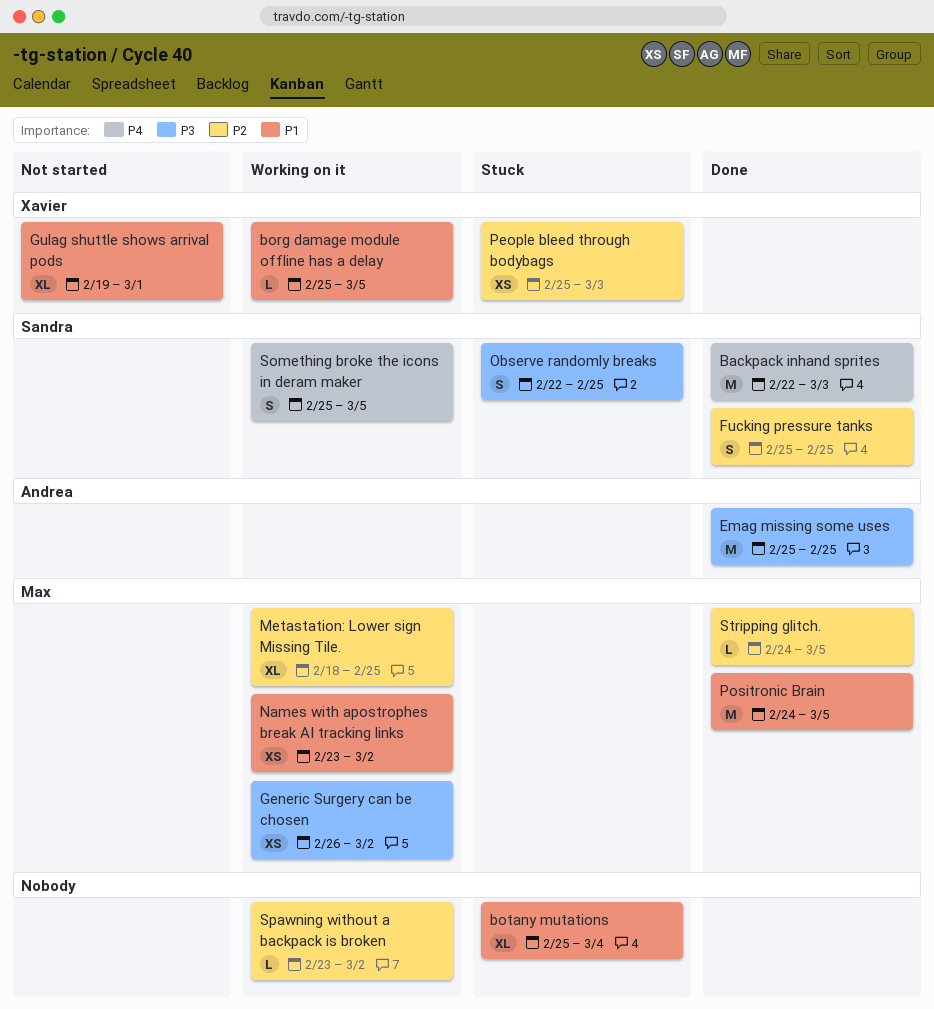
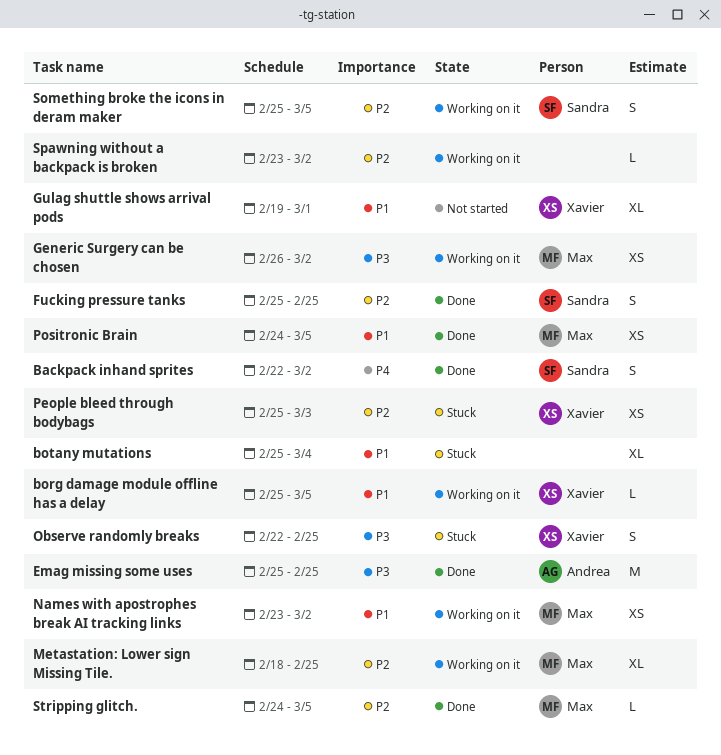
Backpack inhand sprites, estimate: M -> S
Backpack inhand sprites, due: Mar 3 -> Mar 2
Observe randomly breaks, owner: Sandra -> Xavier
Positronic Brain, estimate: M -> XS
Something broke the icons in deram maker, priority: P4 -> P2

